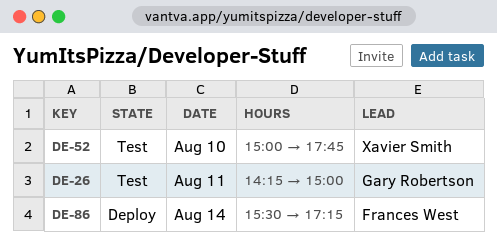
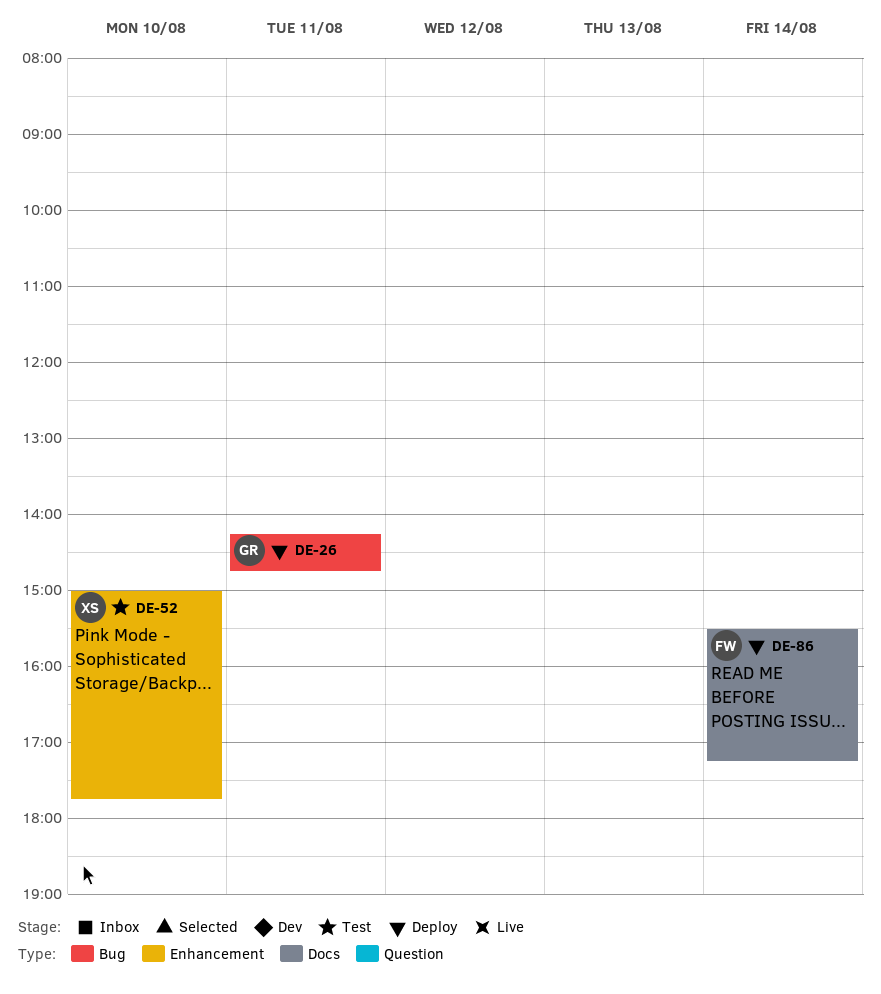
DE-26, status: Test -> Deploy
DE-26, ends: 15:00 -> 14:45

